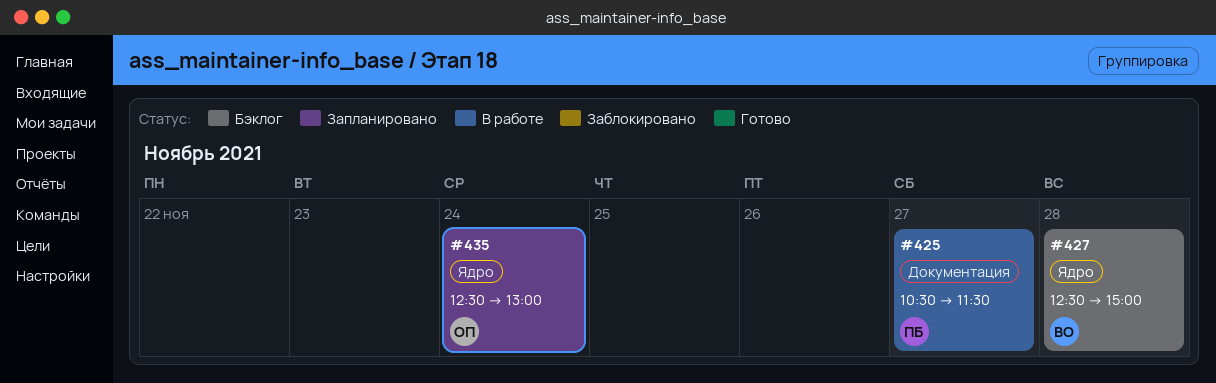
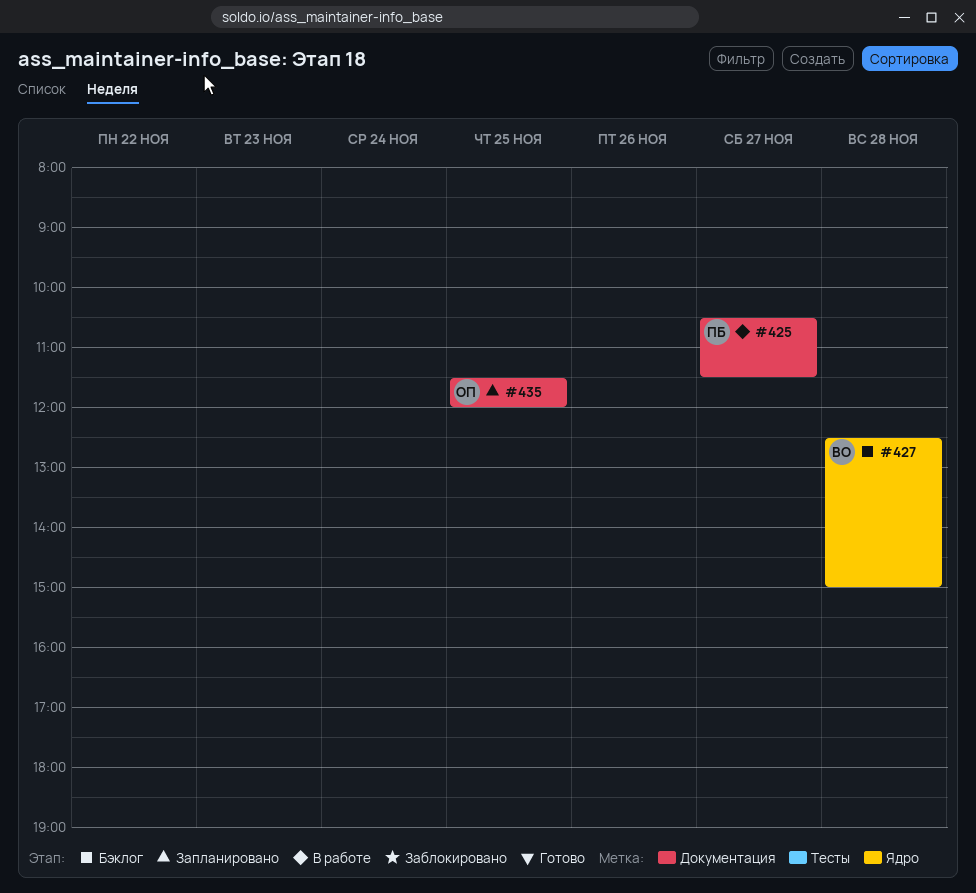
#435, label: Ядро -> Документация
#435, day: Nov 24 -> Nov 25
#435, begins: 12:30 -> 11:30
#435, ends: 13:00 -> 12:00

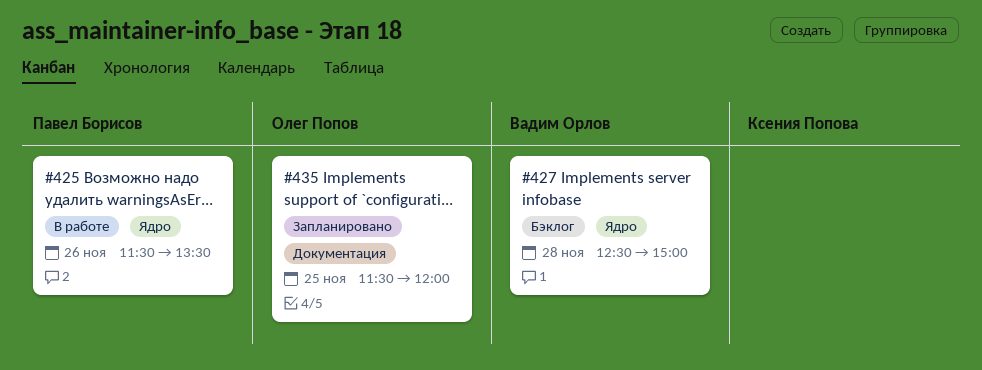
#425, label: Документация -> Ядро
#425, day: Nov 27 -> Nov 26
#425, begins: 10:30 -> 11:30
#425, ends: 11:30 -> 13:30

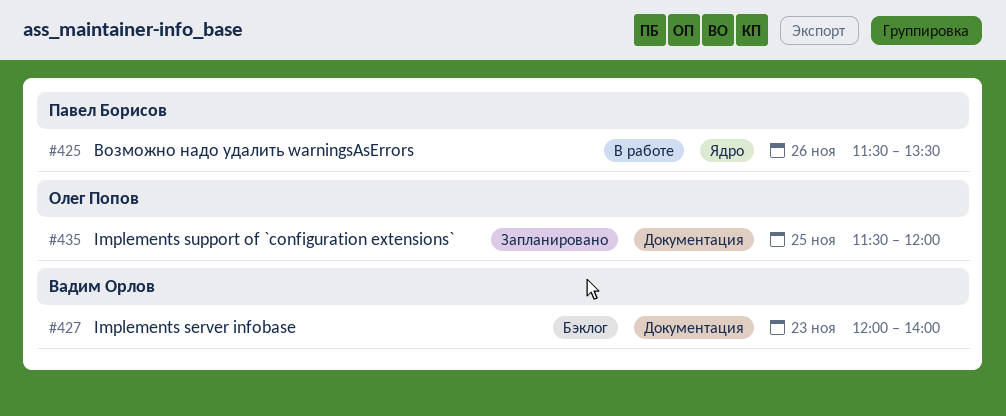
#427, label: Ядро -> Документация
#427, day: Nov 28 -> Nov 23
#427, begins: 12:30 -> 12:00
#427, ends: 15:00 -> 14:00

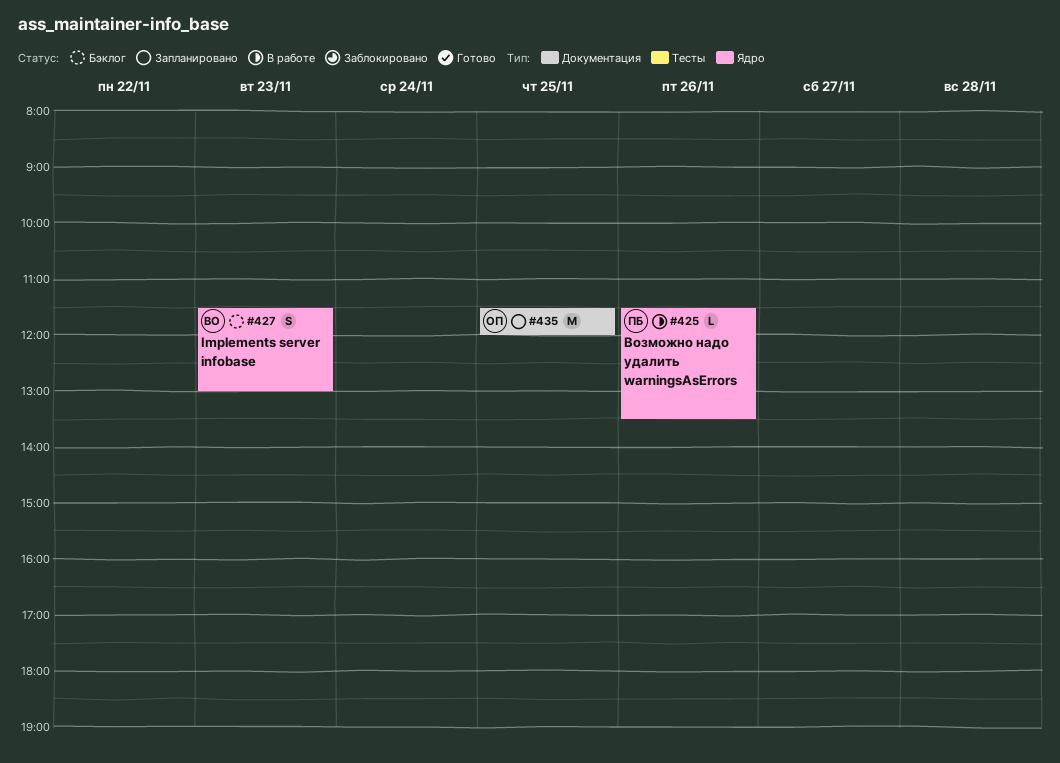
#427, label: Документация -> Ядро
#427, begins: 12:00 -> 11:30
#427, ends: 14:00 -> 13:00

